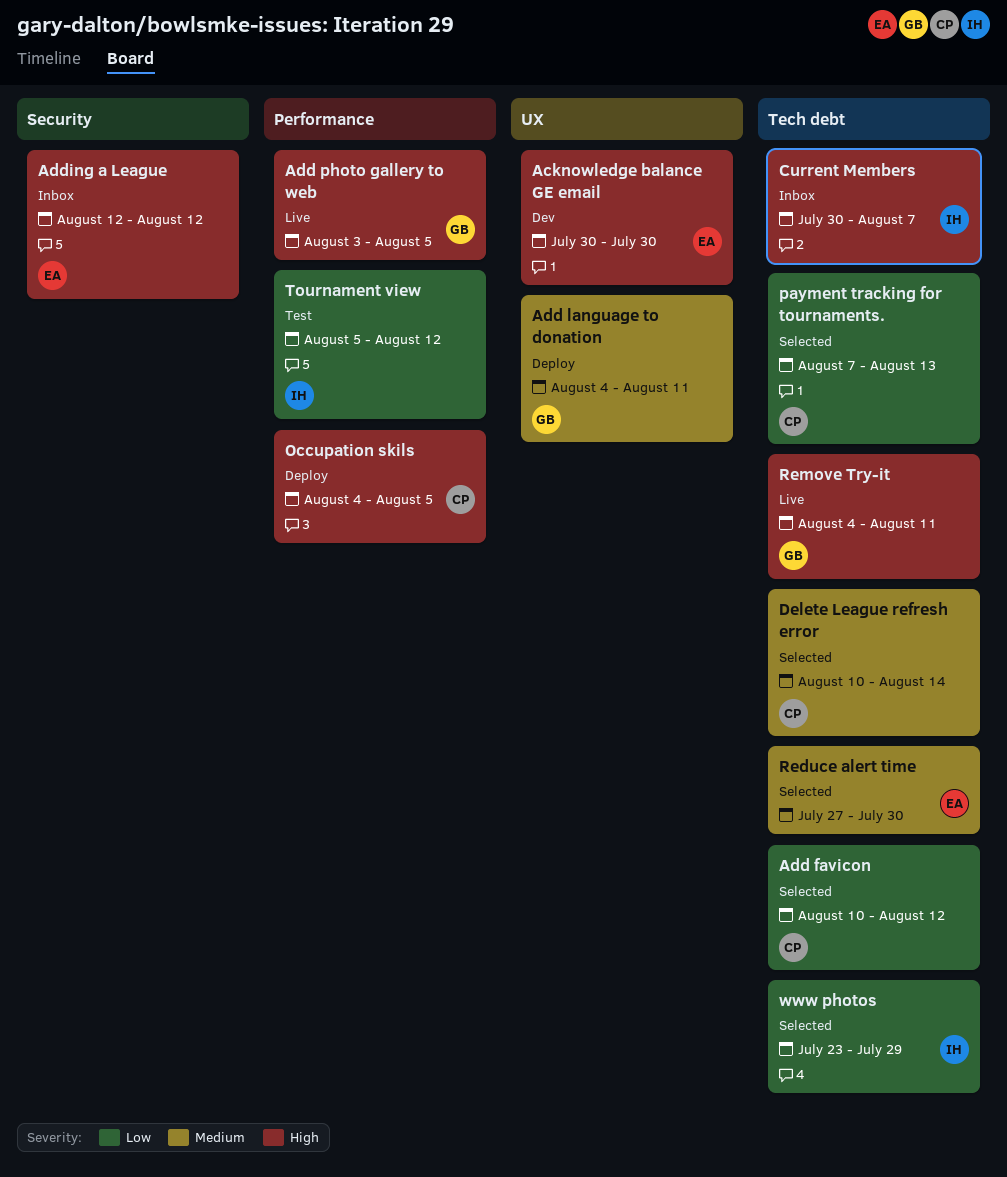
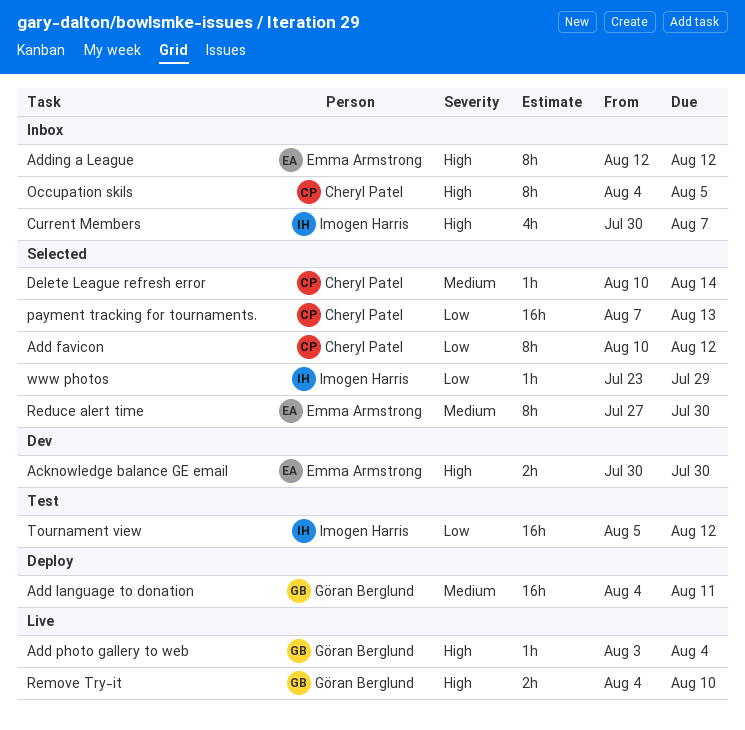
Add photo gallery to web, due: Aug 5 -> Aug 4
Occupation skils, status: Deploy -> Inbox
Remove Try-it, due: Aug 11 -> Aug 10

